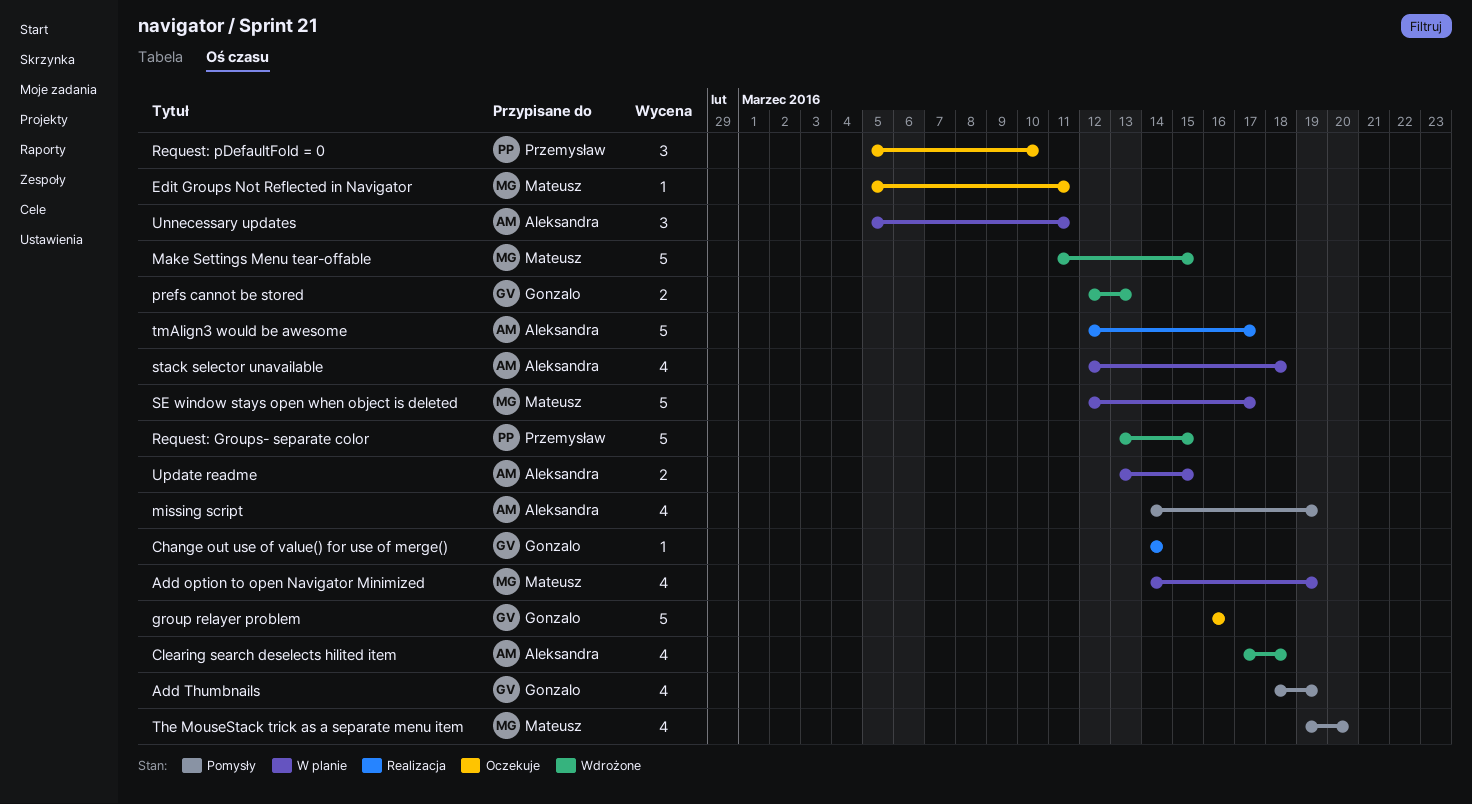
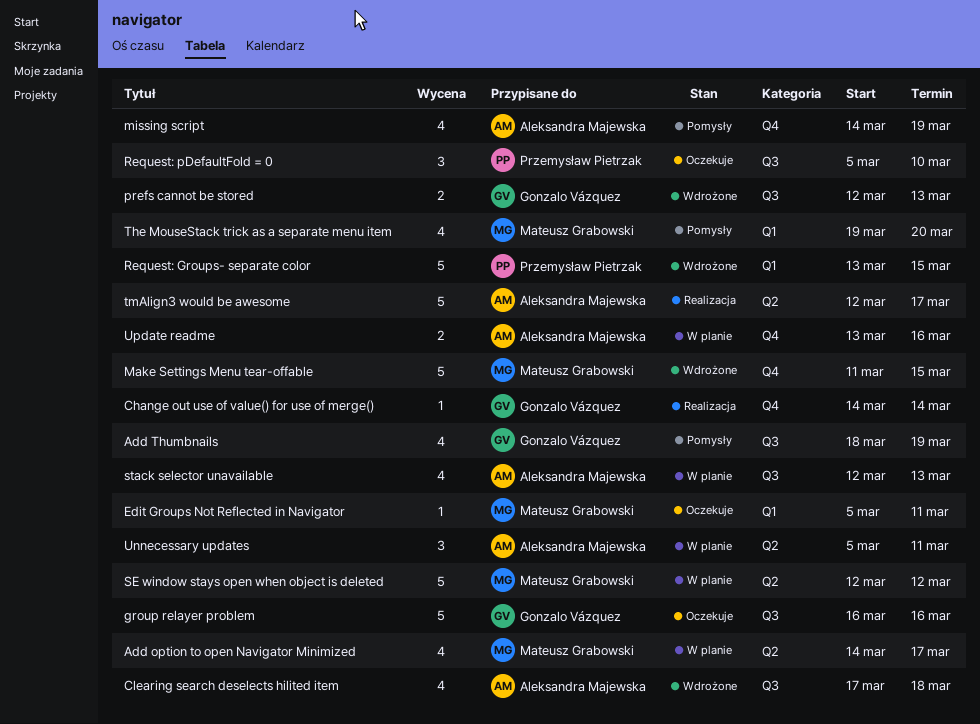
Add option to open Navigator Minimized, due: Mar 19 -> Mar 17
SE window stays open when object is deleted, due: Mar 17 -> Mar 12
stack selector unavailable, due: Mar 18 -> Mar 13
Update readme, due: Mar 15 -> Mar 16

